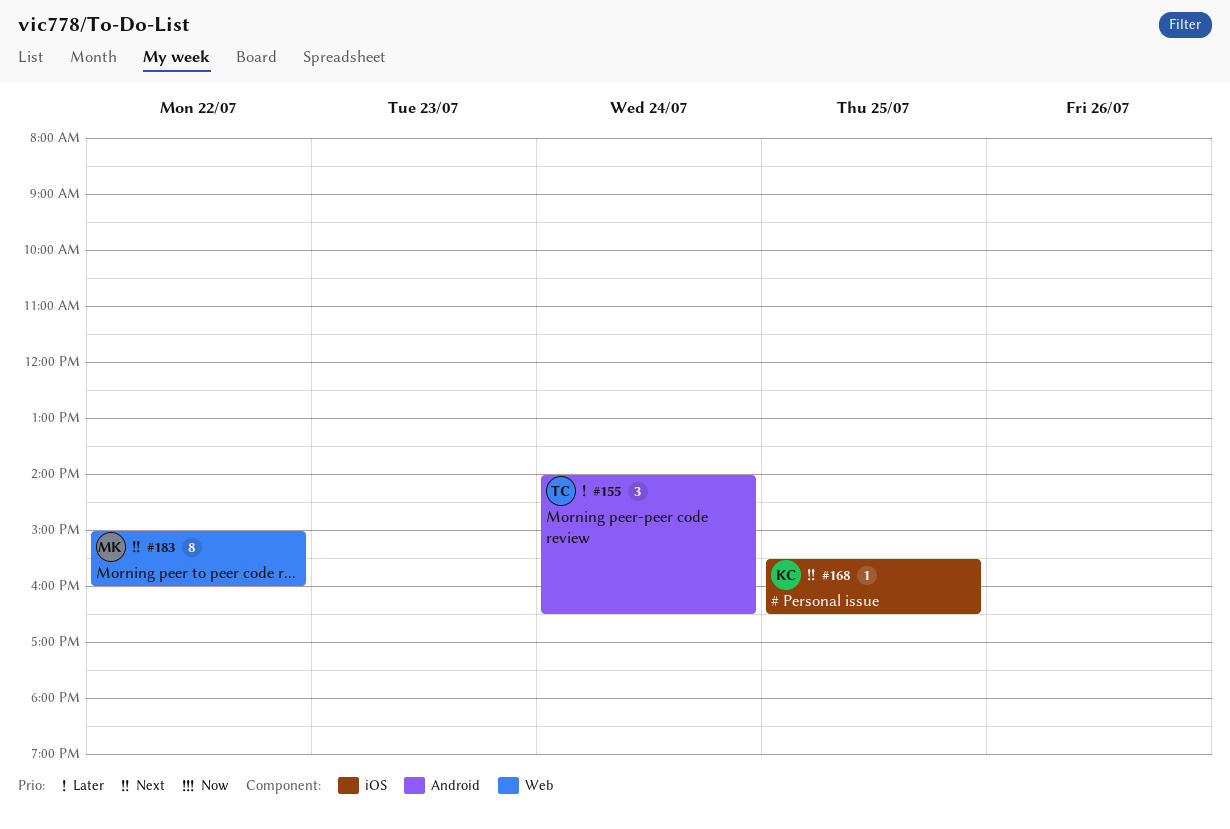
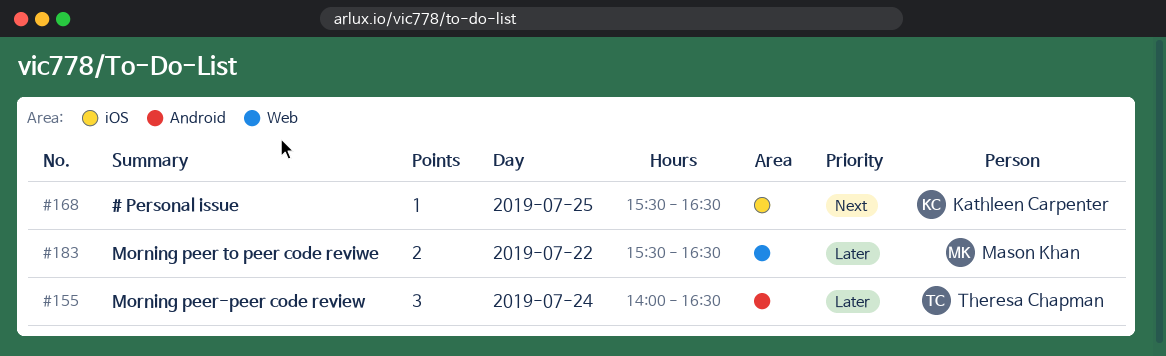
#183, priority: Next -> Later
#183, estimate: 8 -> 2
#183, begins: 15:00 -> 15:30
#183, ends: 16:00 -> 16:30

